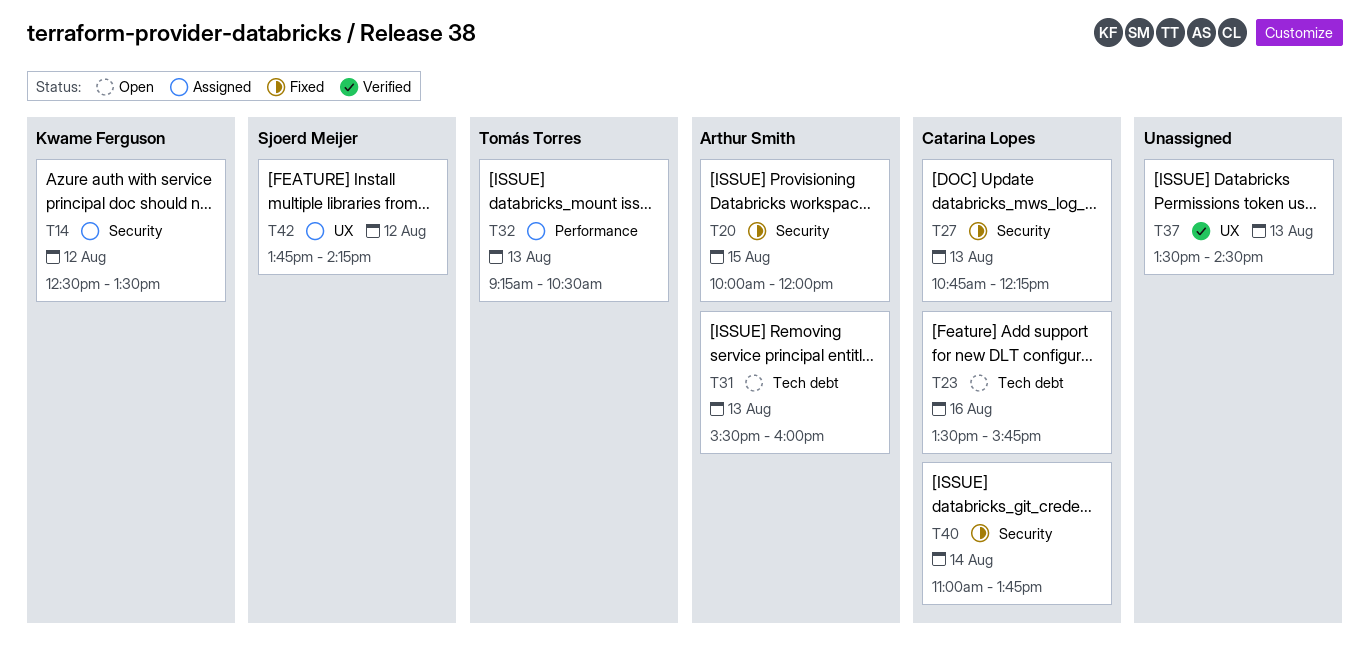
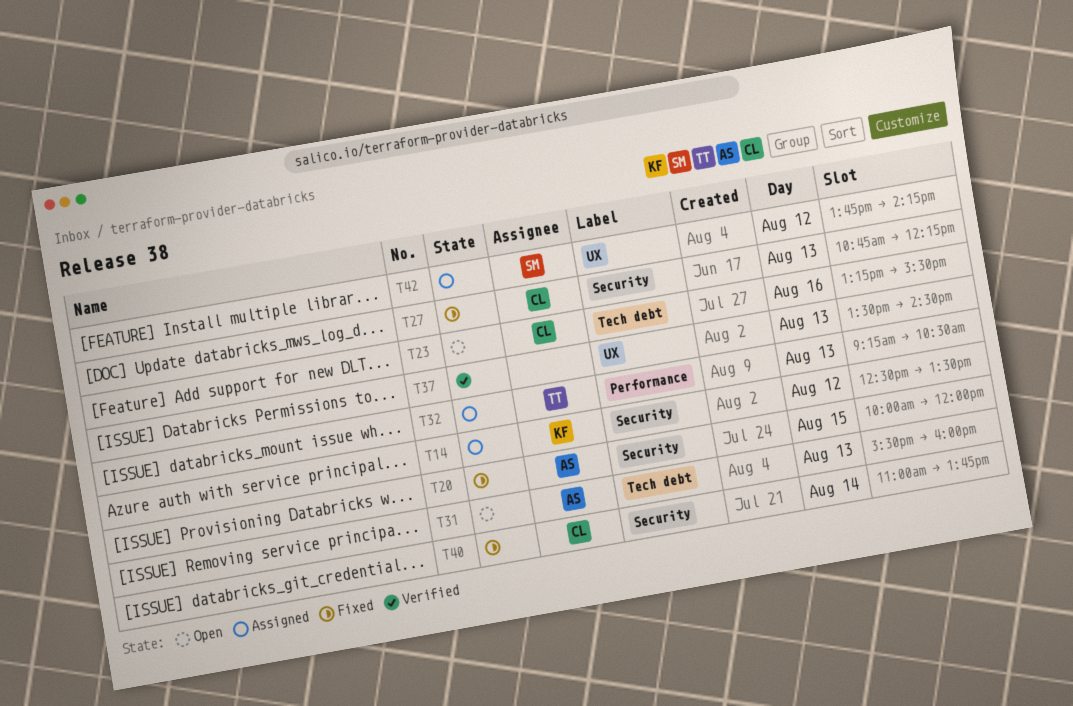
T23, begins: 13:30 -> 13:15
T23, ends: 15:45 -> 15:30

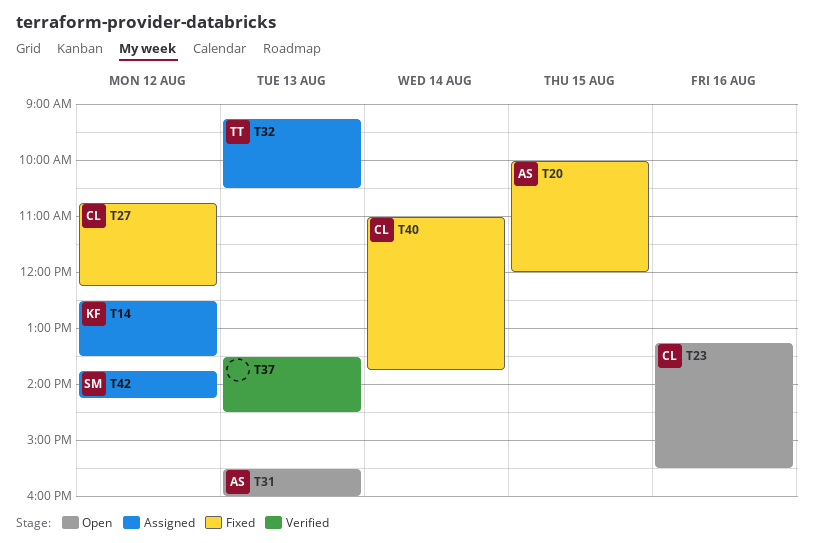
T27, day: Aug 13 -> Aug 12

